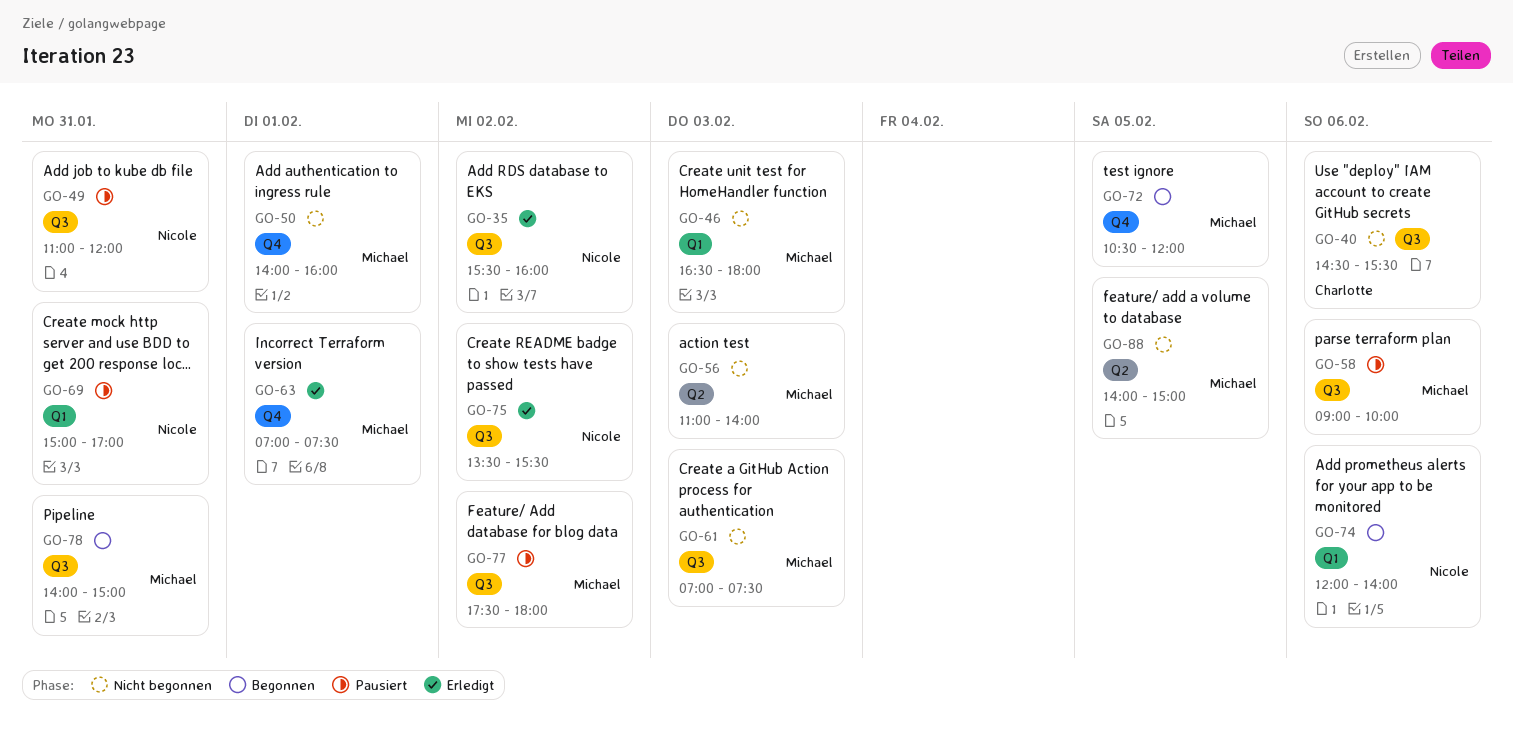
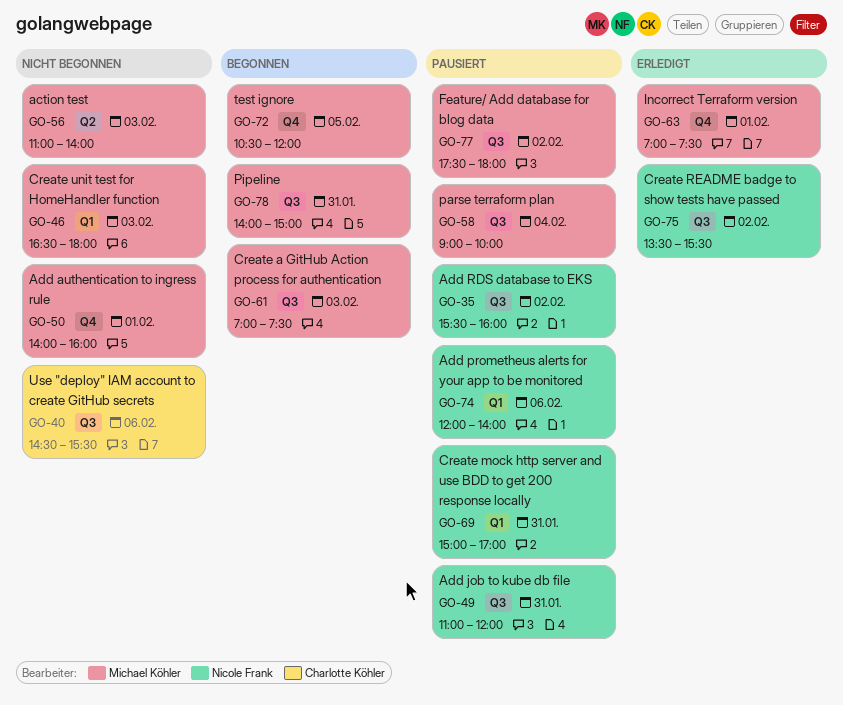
GO-35, status: Erledigt -> Pausiert
GO-58, day: Feb 6 -> Feb 4
GO-61, status: Nicht begonnen -> Begonnen
GO-74, status: Begonnen -> Pausiert
GO-88: present -> none

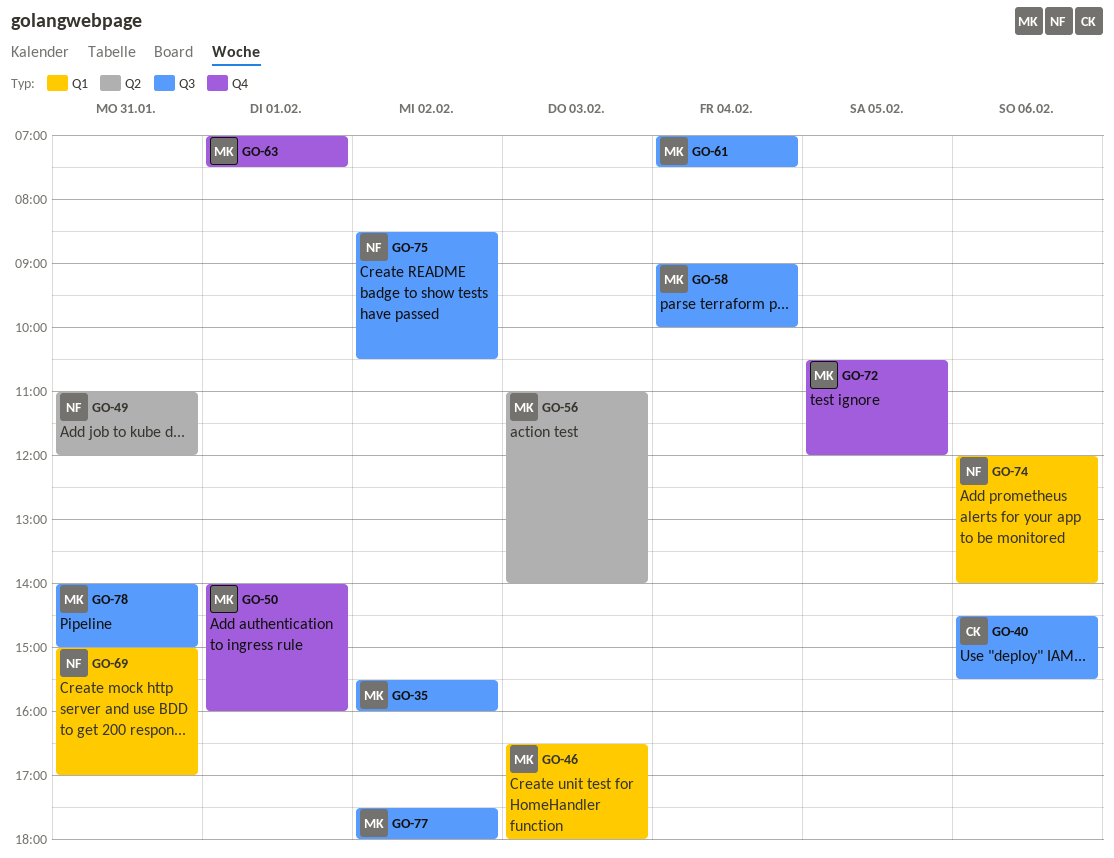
GO-35, owner: Nicole Frank -> Michael Köhler
GO-49, label: Q3 -> Q2
GO-61, day: Feb 3 -> Feb 4
GO-75, begins: 13:30 -> 08:30
GO-75, ends: 15:30 -> 10:30

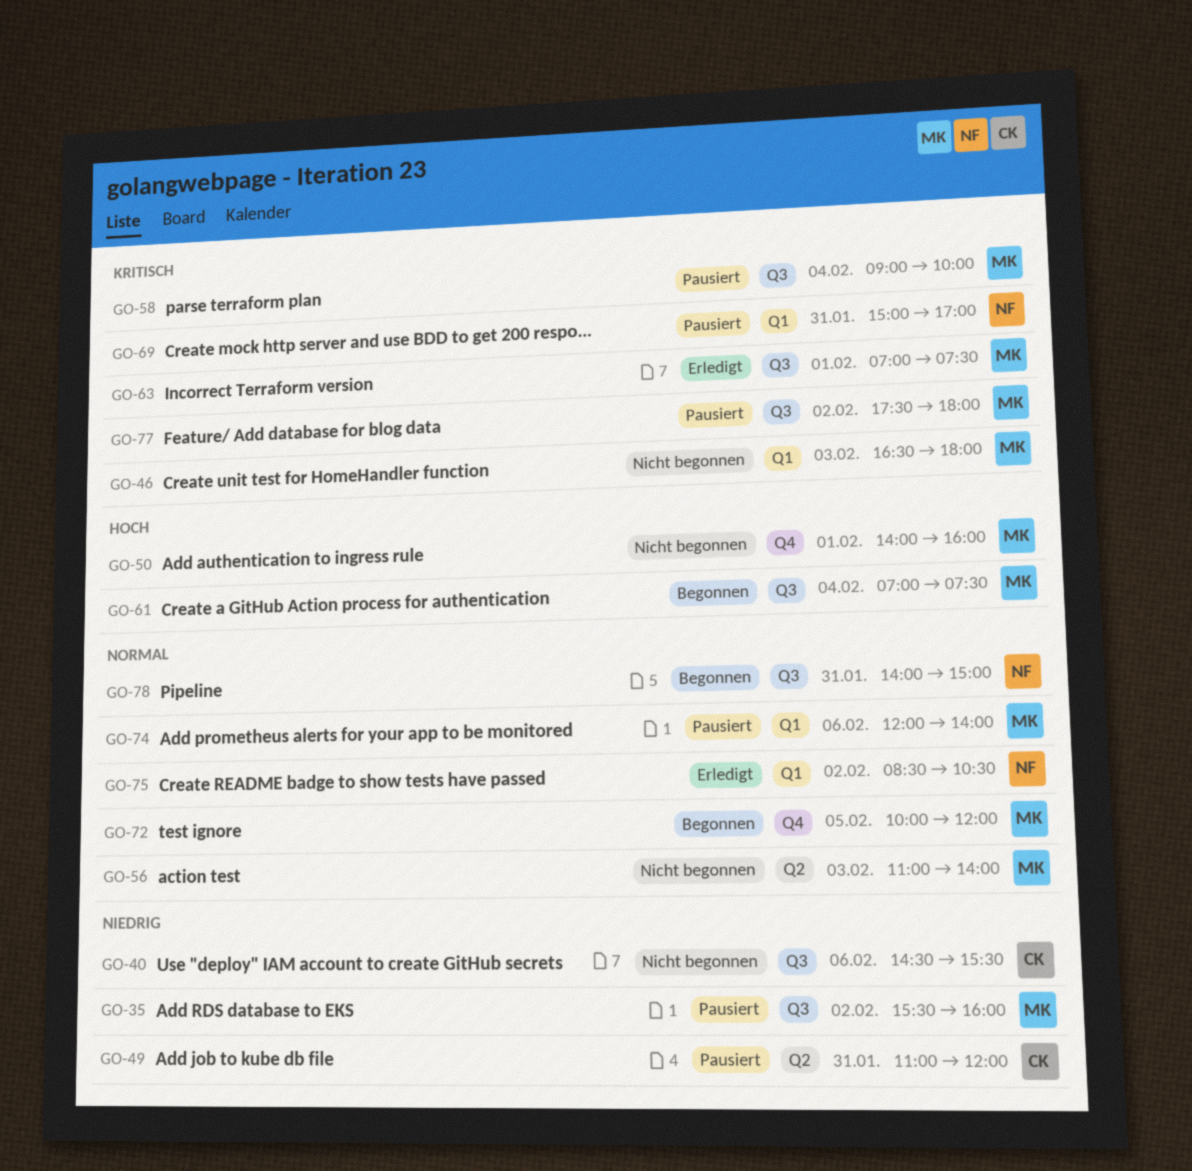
GO-49, owner: NF -> CK
GO-63, label: Q4 -> Q3
GO-72, begins: 10:30 -> 10:00
GO-74, owner: NF -> MK
GO-75, label: Q3 -> Q1
GO-78, owner: MK -> NF

